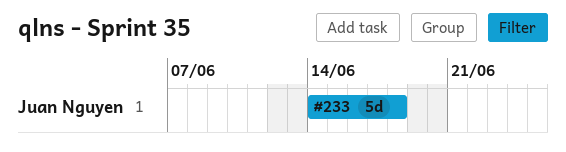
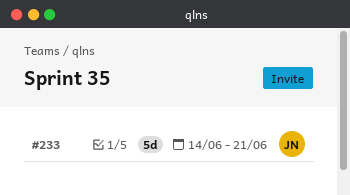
#233, due: Jun 18 -> Jun 21

